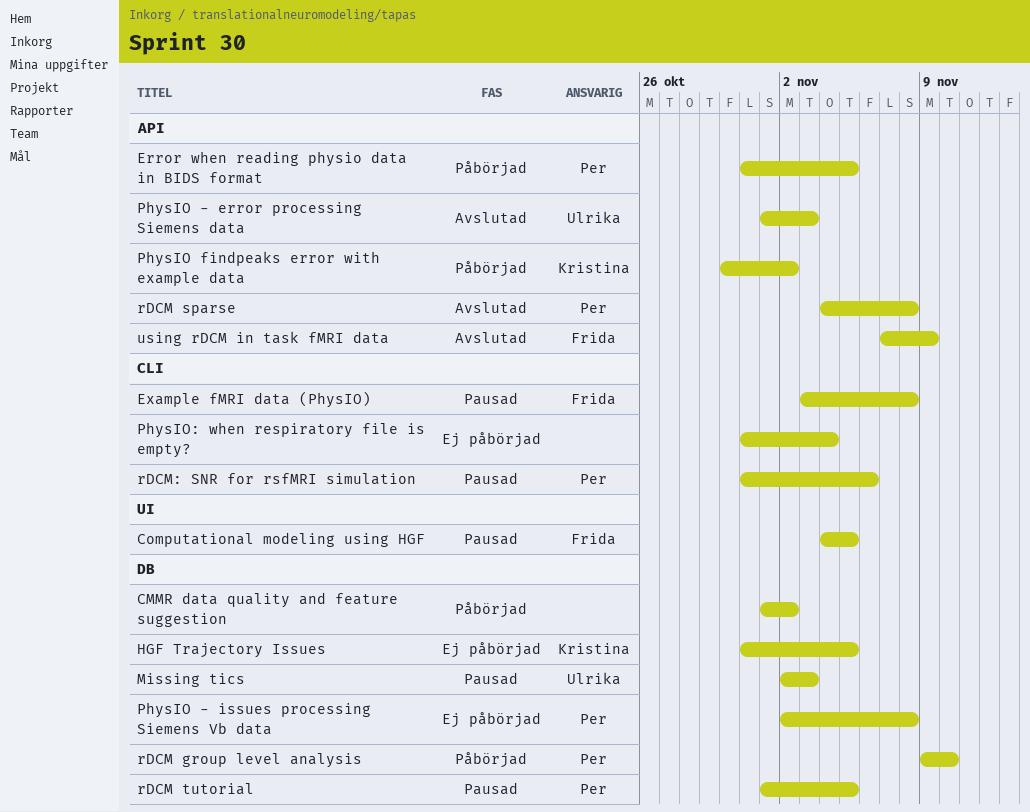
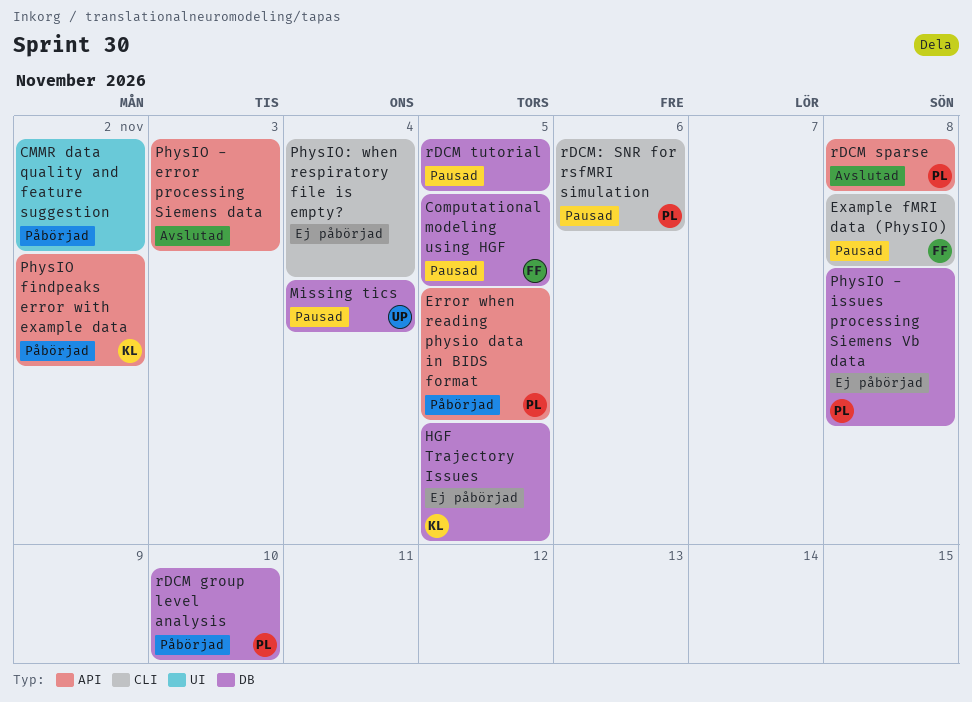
CMMR data quality and feature suggestion, label: DB -> UI
Computational modeling using HGF, label: UI -> DB
Missing tics, due: Nov 3 -> Nov 4
PhysIO - error processing Siemens data, owner: Ulrika -> none
rDCM tutorial, owner: Per -> none
using rDCM in task fMRI data: present -> none

